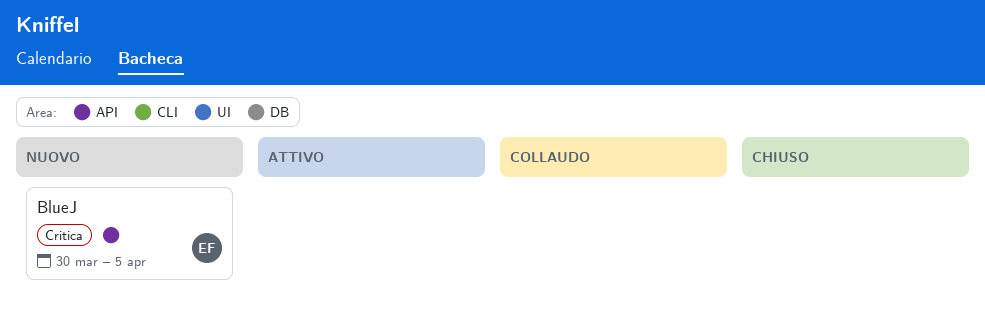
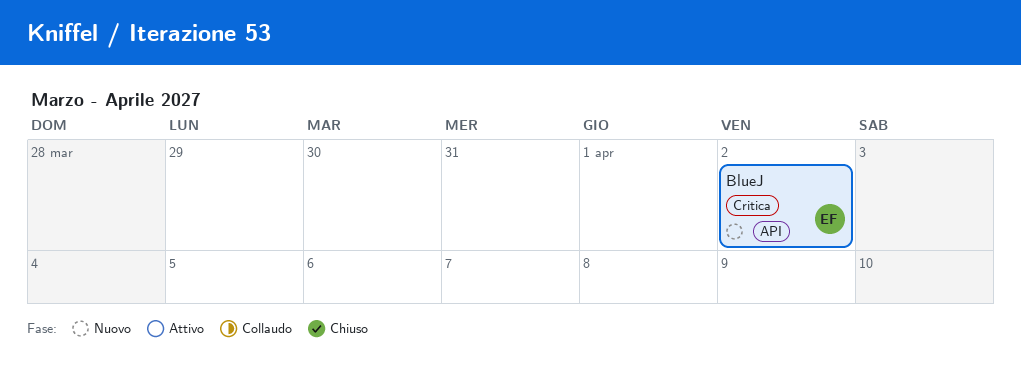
BlueJ, due: Apr 5 -> Apr 2

